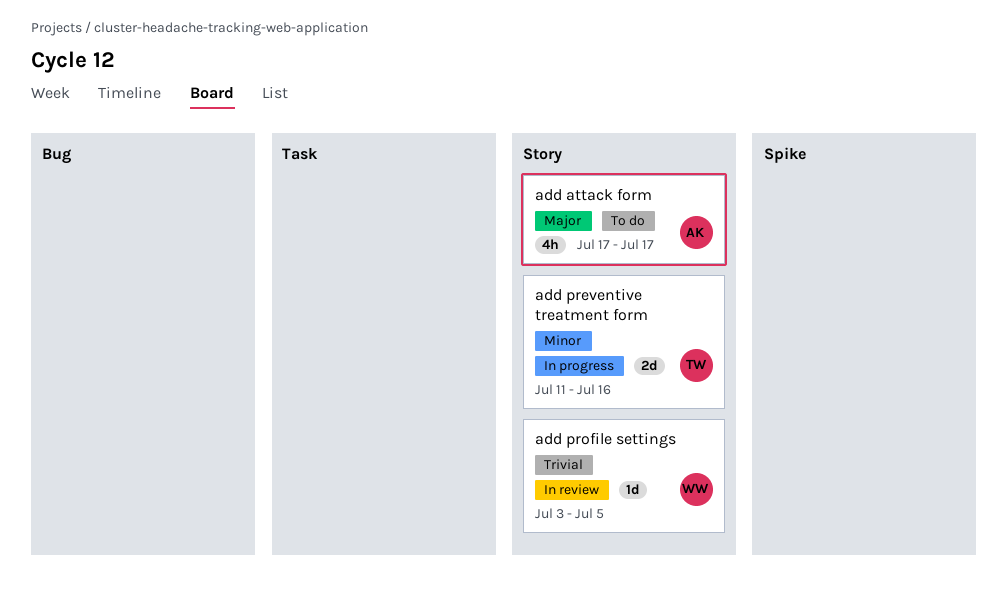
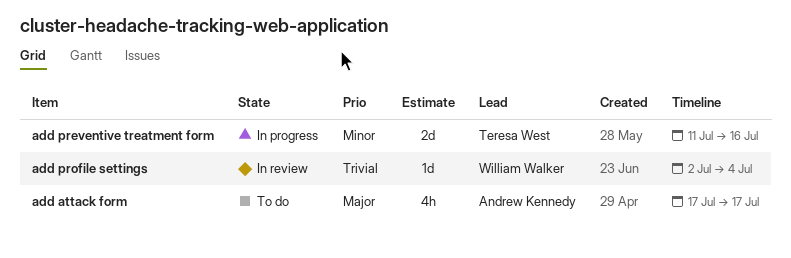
add profile settings, start: Jul 3 -> Jul 2
add profile settings, due: Jul 5 -> Jul 4

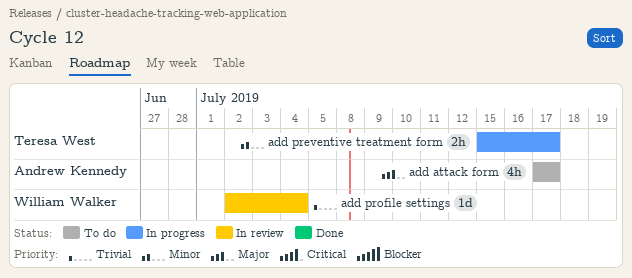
add preventive treatment form, estimate: 2d -> 2h
add preventive treatment form, start: Jul 11 -> Jul 15
add preventive treatment form, due: Jul 16 -> Jul 17

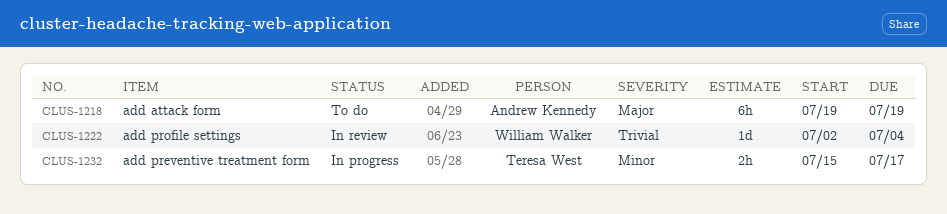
add attack form, estimate: 4h -> 6h
add attack form, start: Jul 17 -> Jul 19
add attack form, due: Jul 17 -> Jul 19

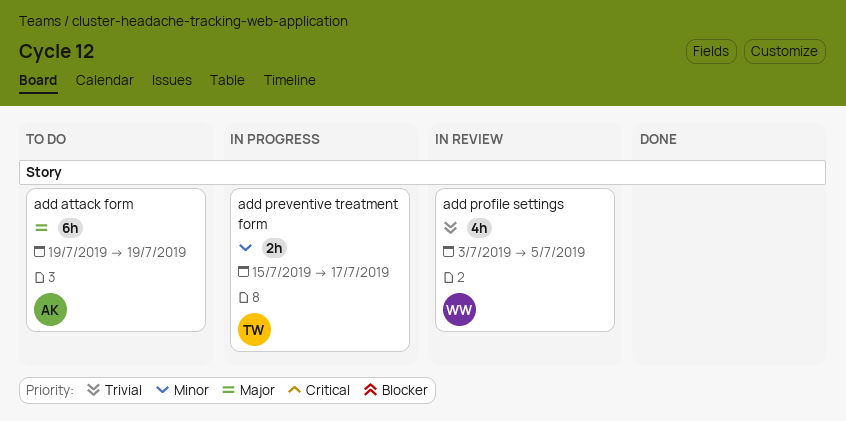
add profile settings, estimate: 1d -> 4h
add profile settings, start: Jul 2 -> Jul 3
add profile settings, due: Jul 4 -> Jul 5

